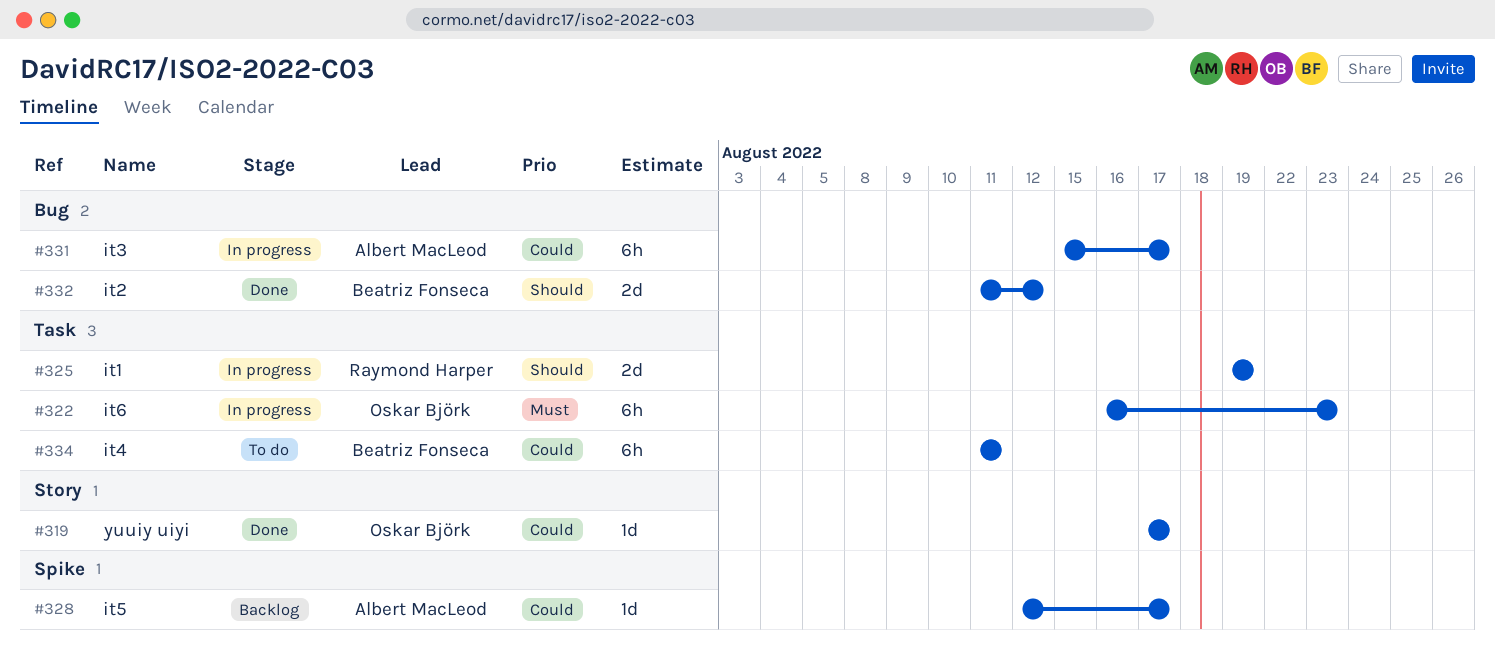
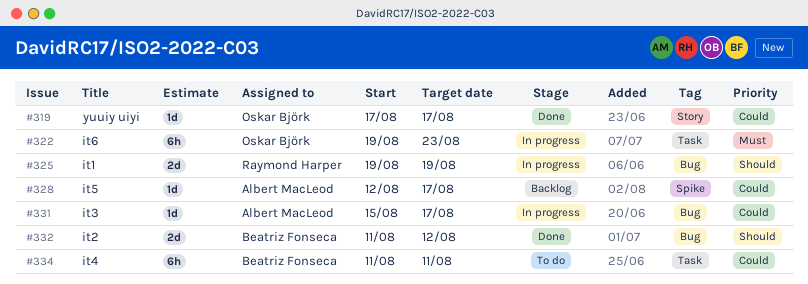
#322, start: Aug 16 -> Aug 19
#325, label: Task -> Bug
#331, estimate: 6h -> 1d

